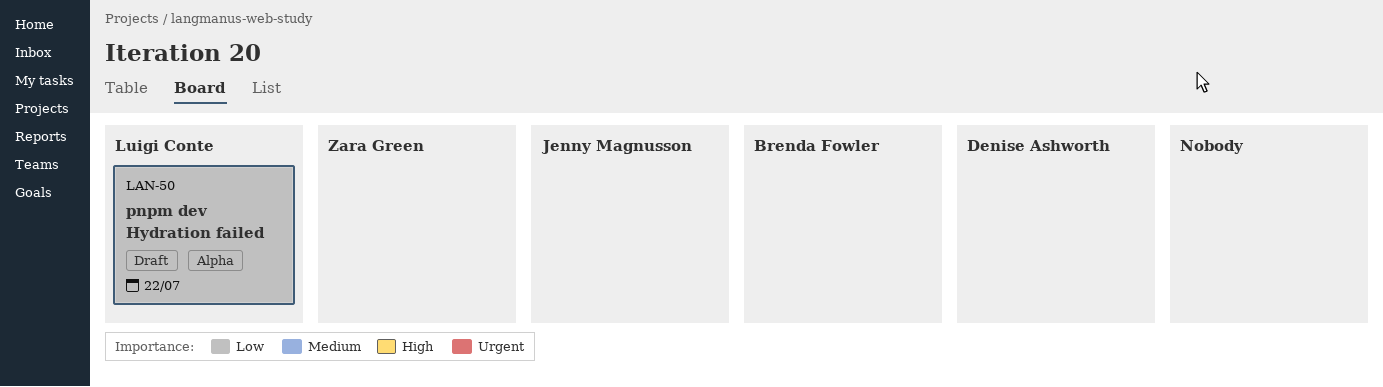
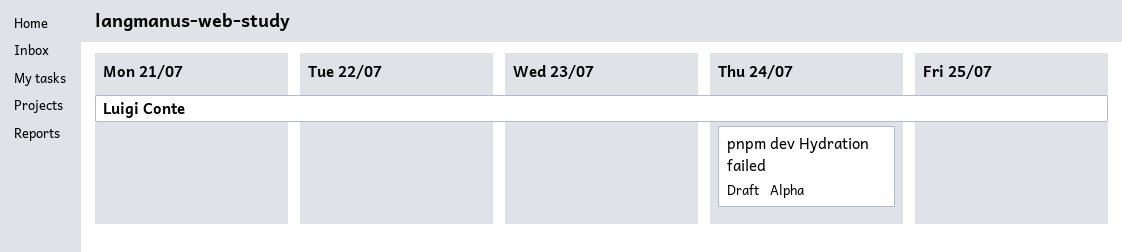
pnpm dev Hydration failed, due: Jul 22 -> Jul 24

